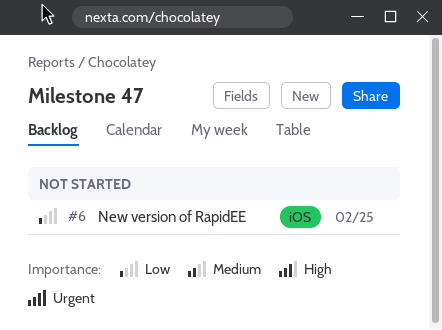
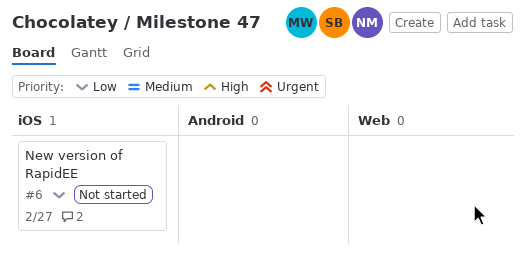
#6, due: Feb 25 -> Feb 27

